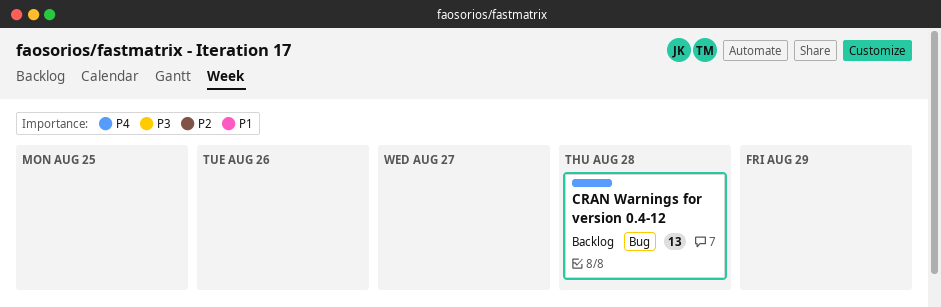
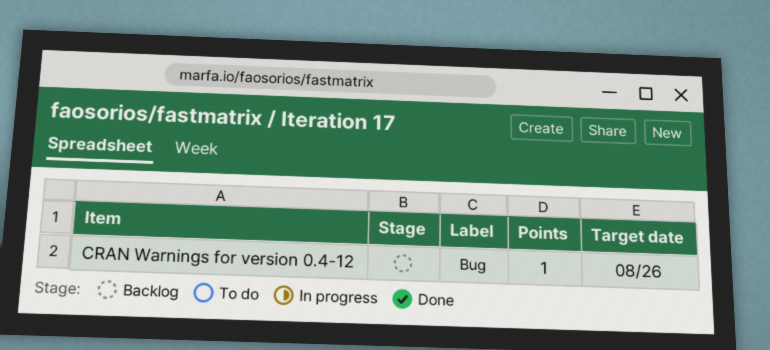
CRAN Warnings for version 0.4-12, estimate: 13 -> 1
CRAN Warnings for version 0.4-12, due: Aug 28 -> Aug 26

